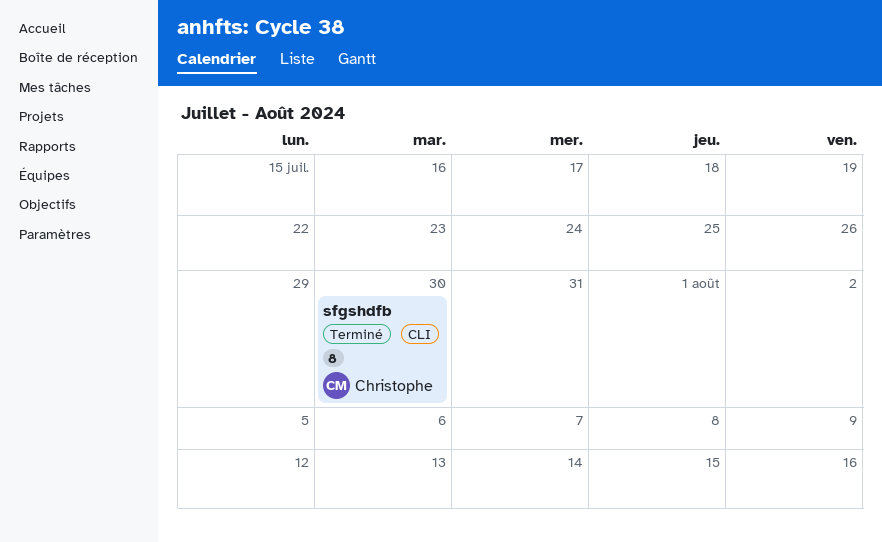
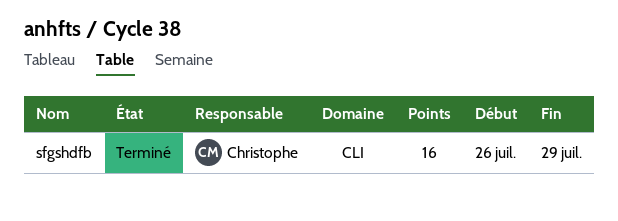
sfgshdfb, estimate: 8 -> 16
sfgshdfb, due: Jul 30 -> Jul 29

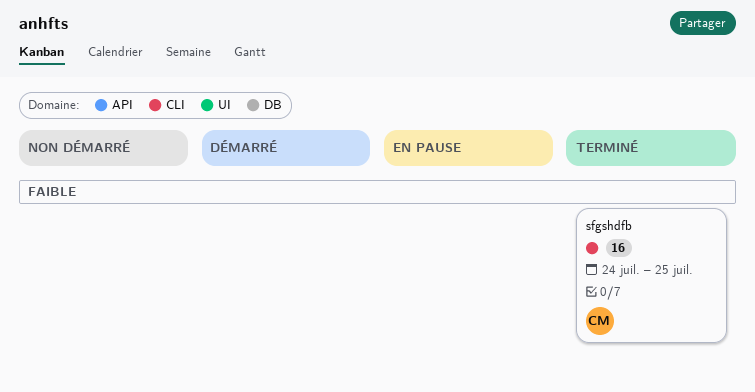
sfgshdfb, start: Jul 26 -> Jul 24
sfgshdfb, due: Jul 29 -> Jul 25

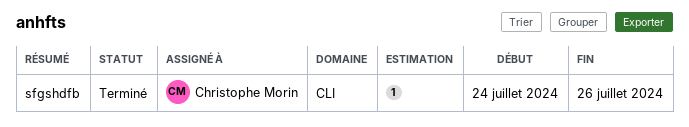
sfgshdfb, estimate: 16 -> 1
sfgshdfb, due: Jul 25 -> Jul 26

